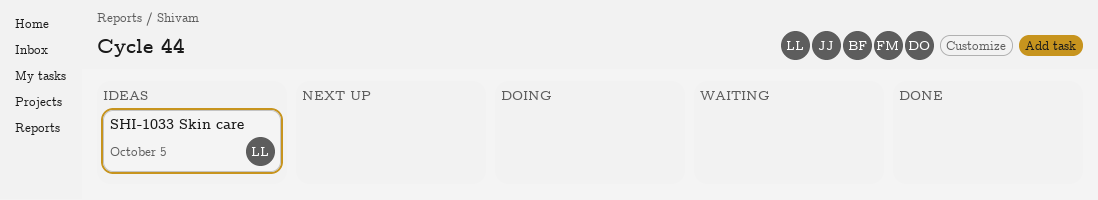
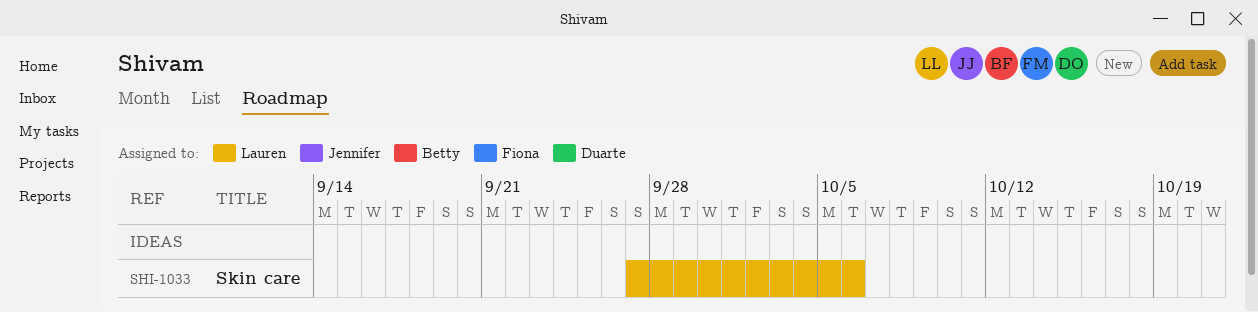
SHI-1033, due: Oct 5 -> Oct 6

